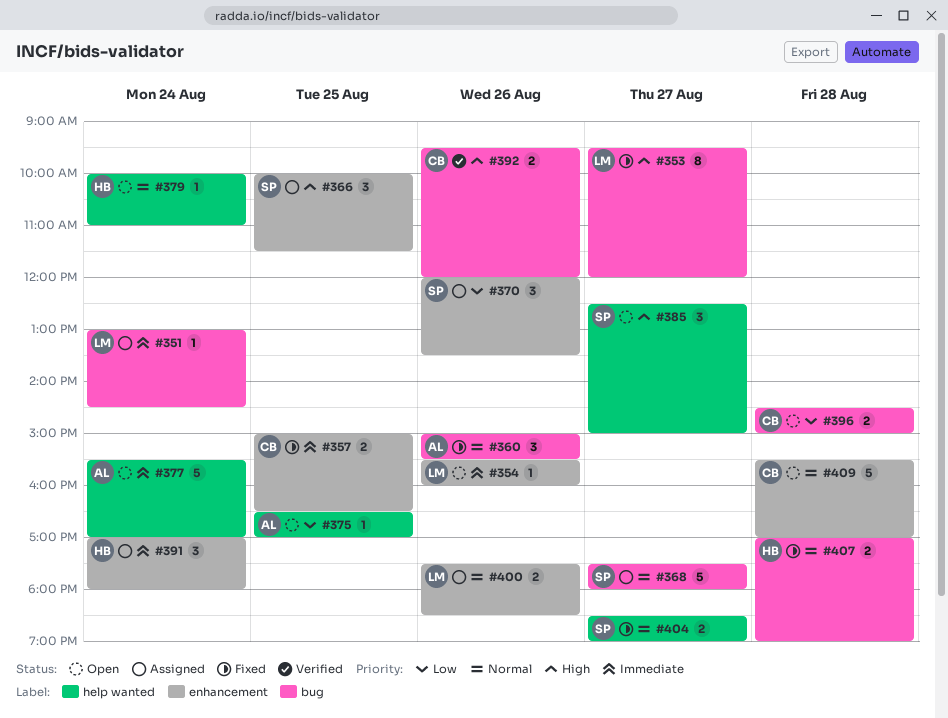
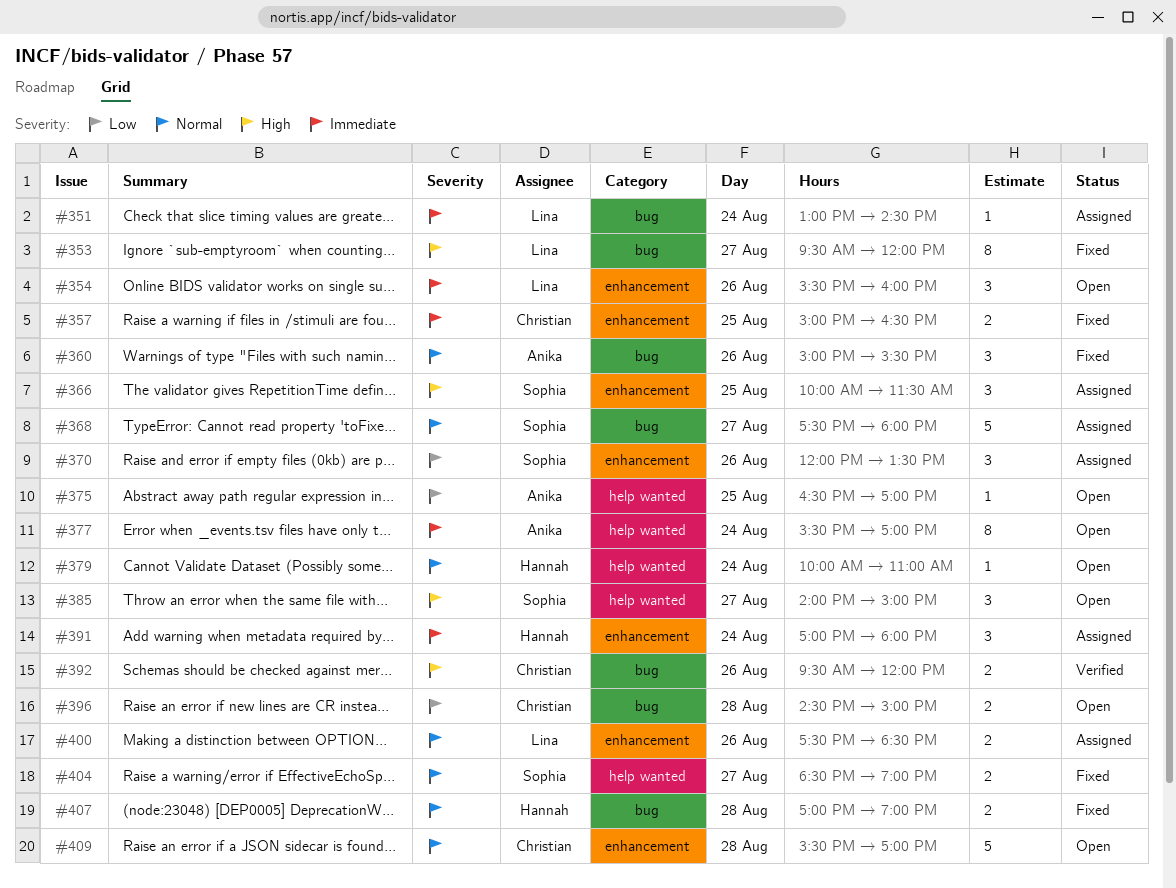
#354, estimate: 1 -> 3
#377, estimate: 5 -> 8
#385, begins: 12:30 -> 14:00

